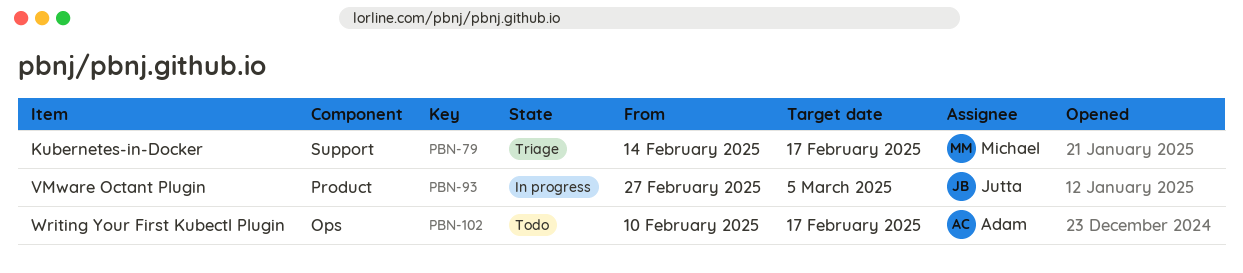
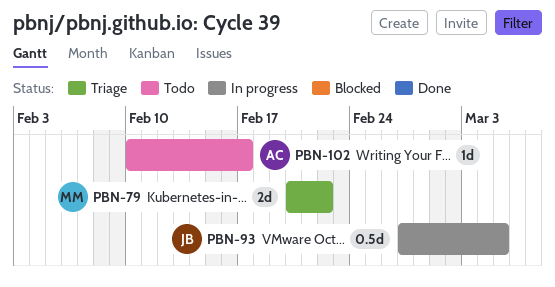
PBN-79, start: Feb 14 -> Feb 20
PBN-79, due: Feb 17 -> Feb 22

